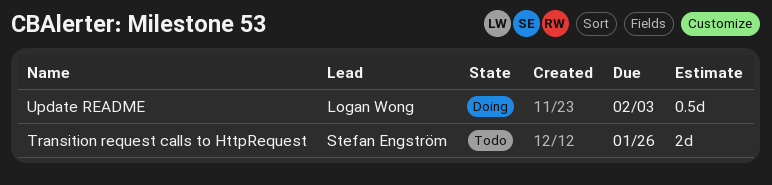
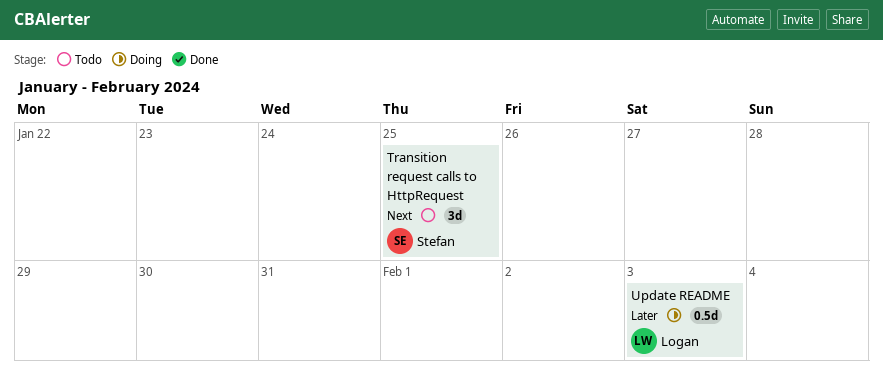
Transition request calls to HttpRequest, estimate: 2d -> 3d
Transition request calls to HttpRequest, due: Jan 26 -> Jan 25

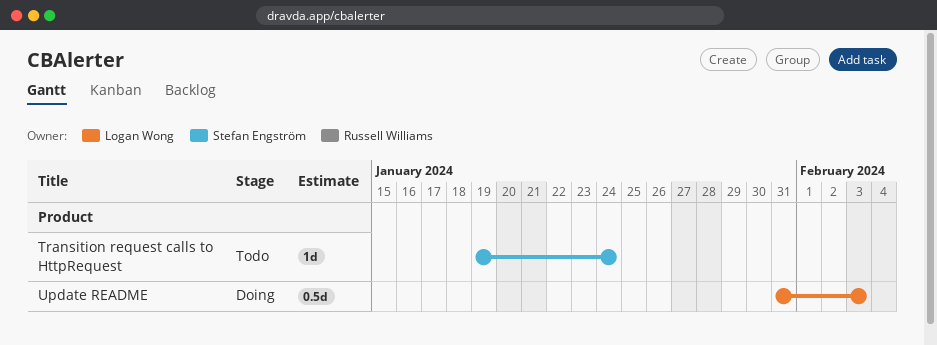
Transition request calls to HttpRequest, estimate: 3d -> 1d
Transition request calls to HttpRequest, due: Jan 25 -> Jan 24

